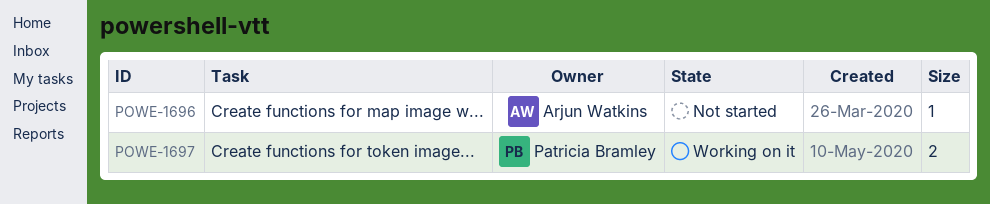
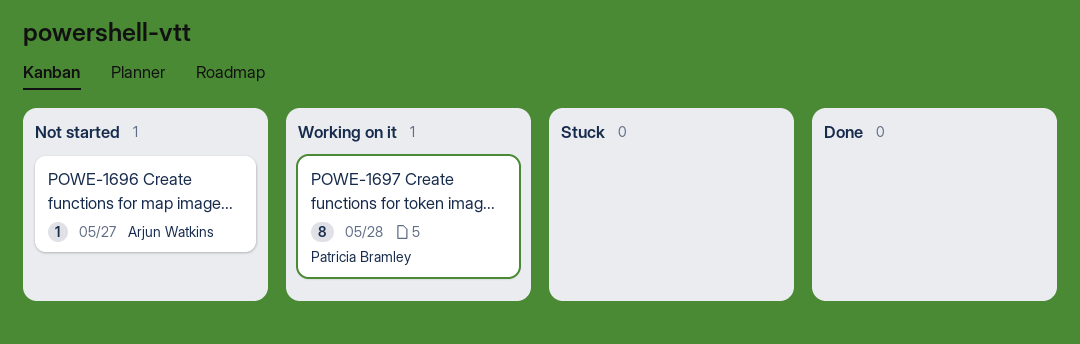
POWE-1697, estimate: 2 -> 8

